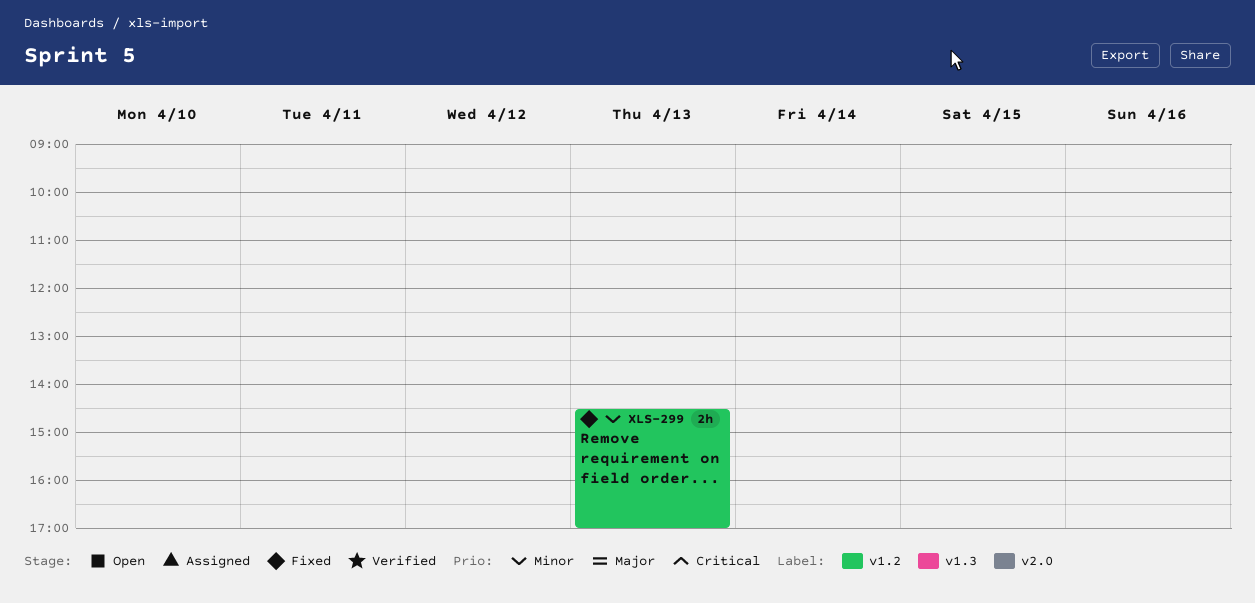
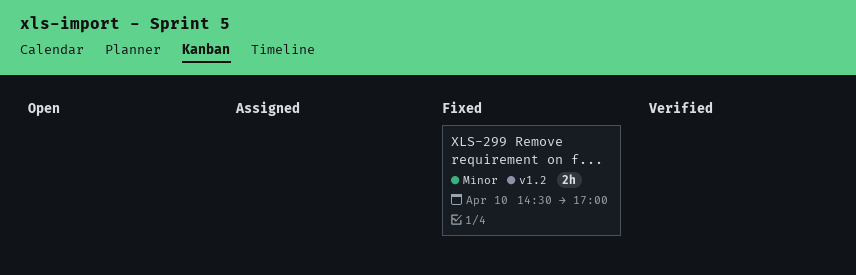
XLS-299, day: Apr 13 -> Apr 10

